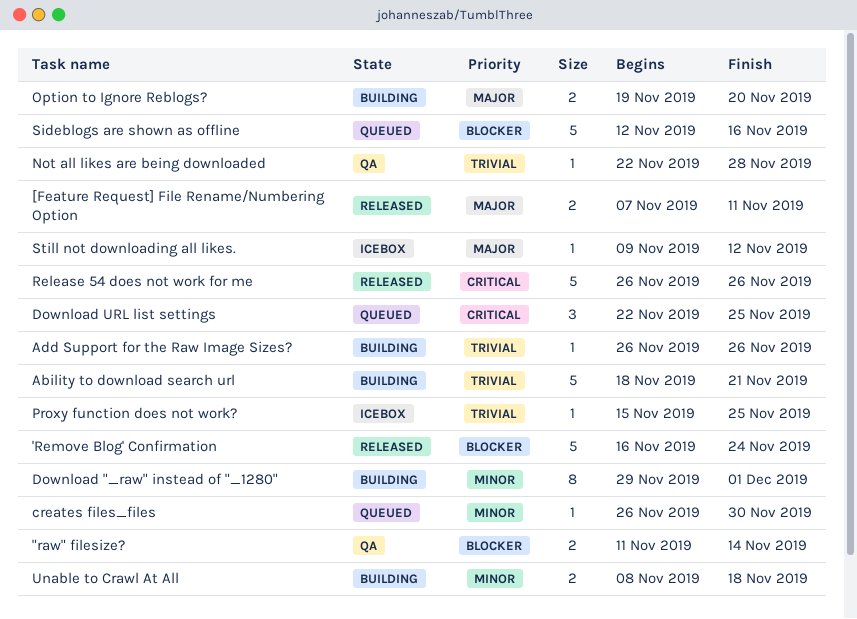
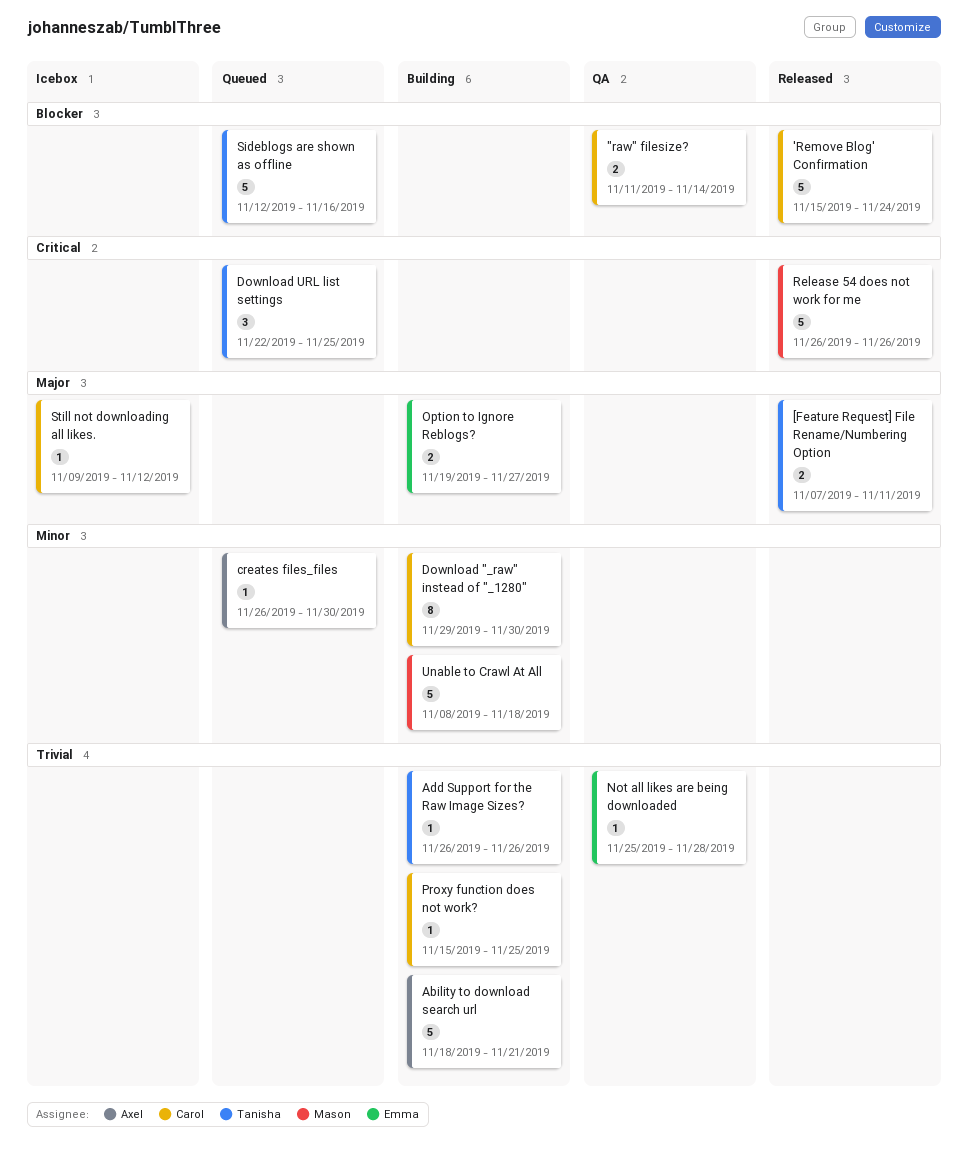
'Remove Blog' Confirmation, start: Nov 16 -> Nov 15
Download "_raw" instead of "_1280", due: Dec 1 -> Nov 30
Not all likes are being downloaded, start: Nov 22 -> Nov 25
Option to Ignore Reblogs?, due: Nov 20 -> Nov 27
Proxy function does not work?, status: Icebox -> Building
Unable to Crawl At All, estimate: 2 -> 5

